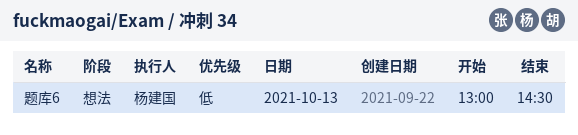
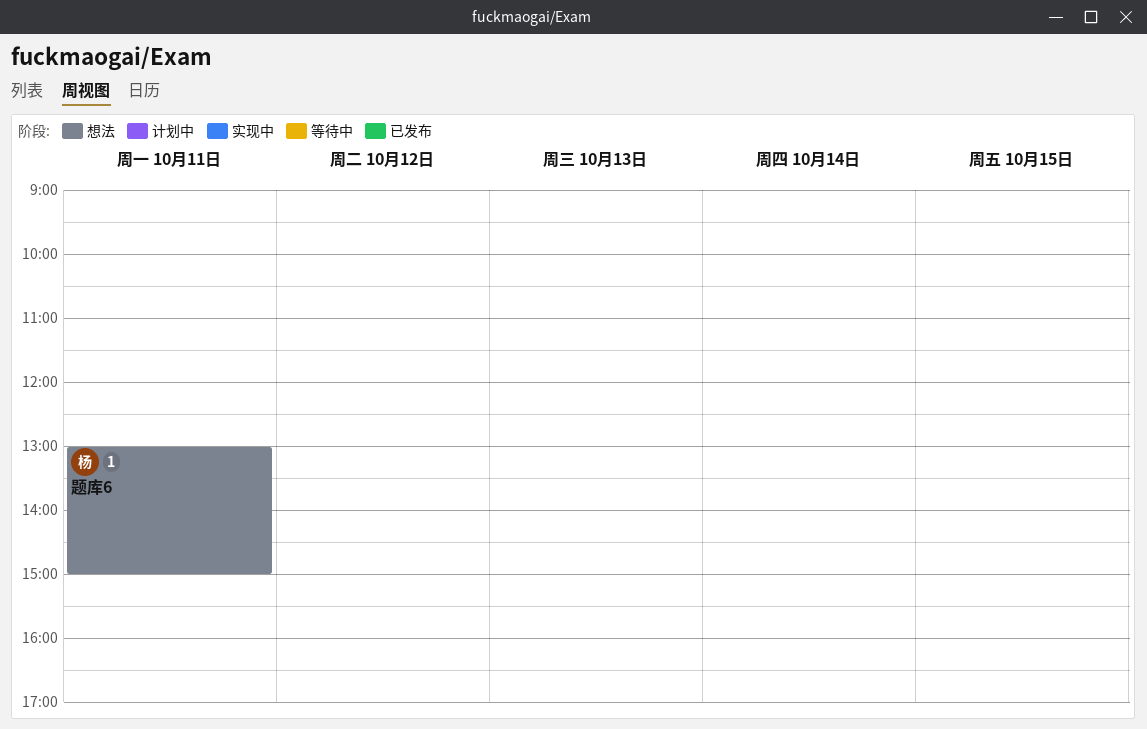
题库6, day: Oct 13 -> Oct 11
题库6, ends: 14:30 -> 15:00

